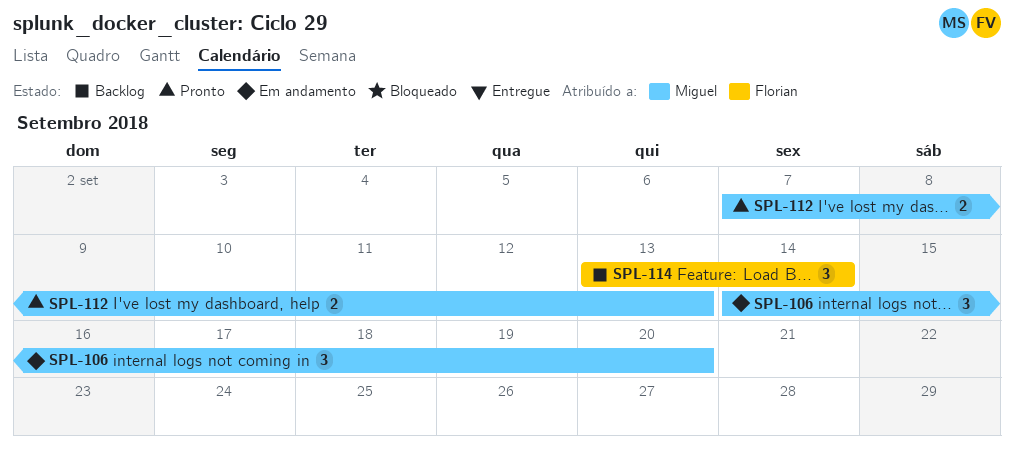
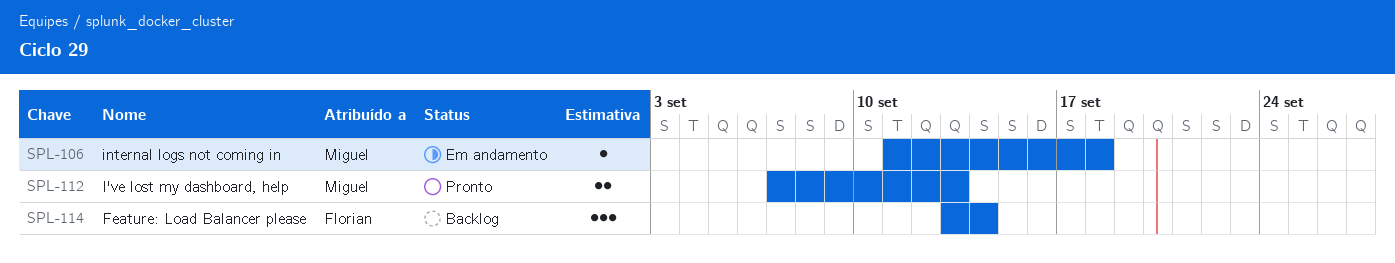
SPL-106, estimate: 3 -> 1
SPL-106, start: Sep 14 -> Sep 11
SPL-106, due: Sep 20 -> Sep 18

